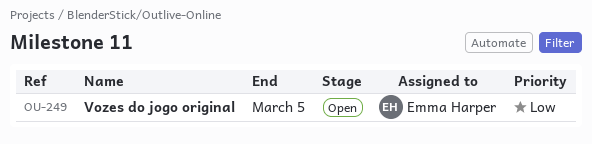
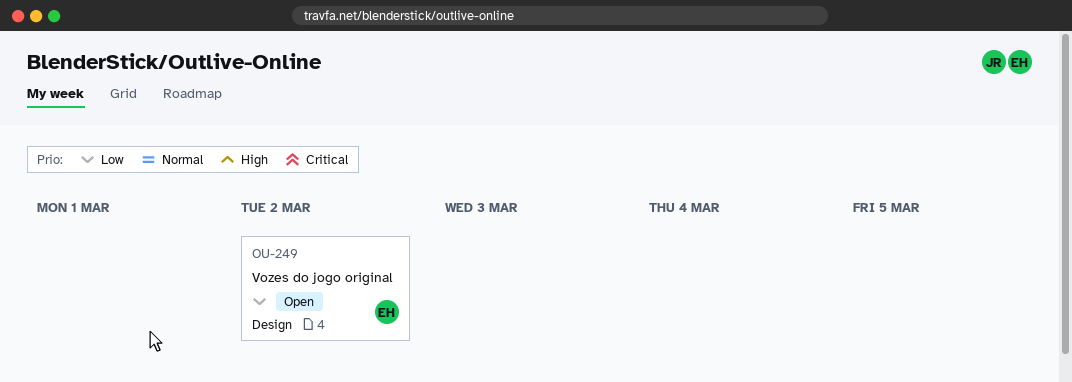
OU-249, due: Mar 5 -> Mar 2

